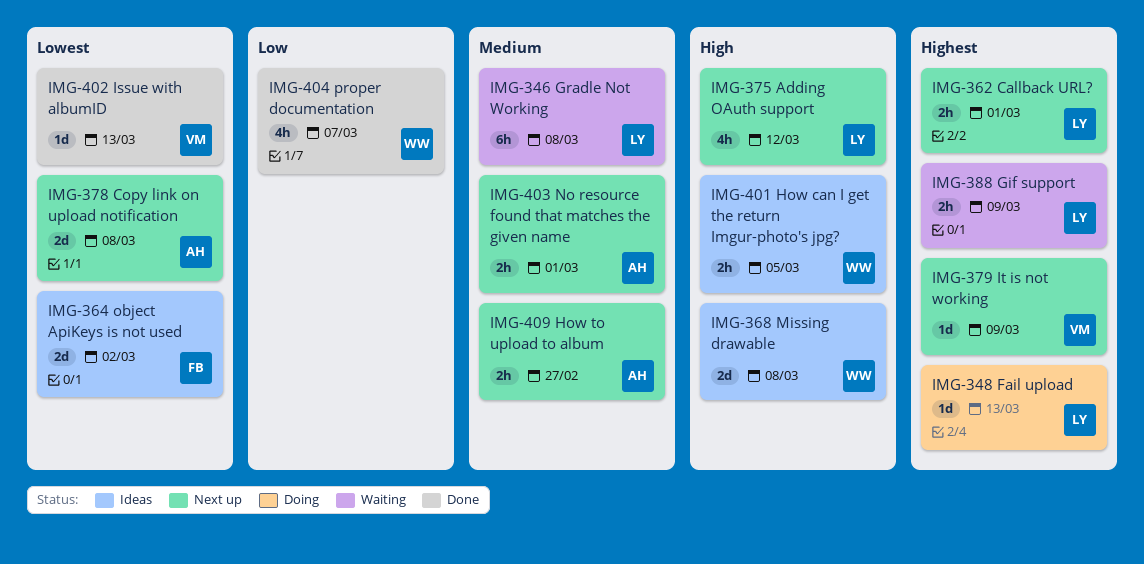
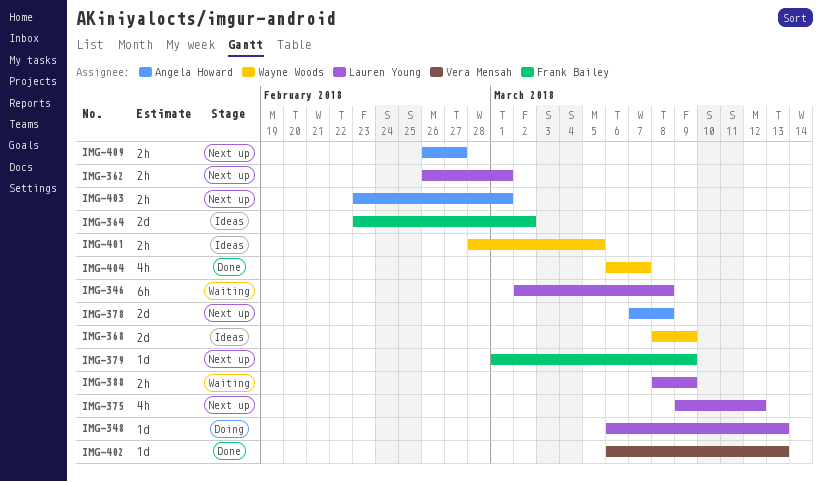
IMG-368, due: Mar 8 -> Mar 9
IMG-379, owner: Vera Mensah -> Frank Bailey

